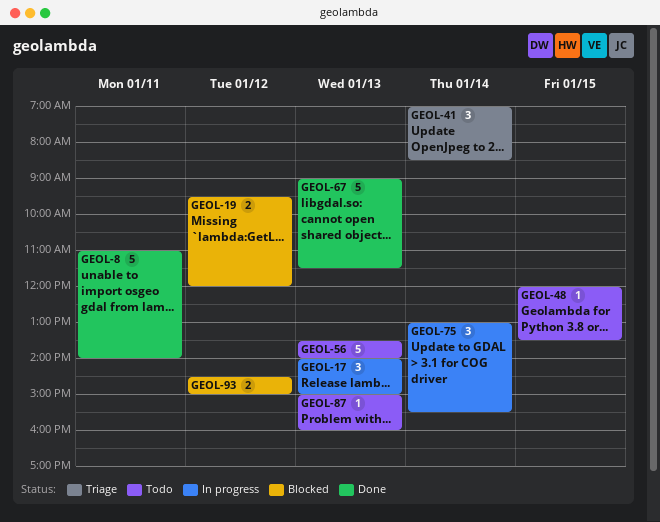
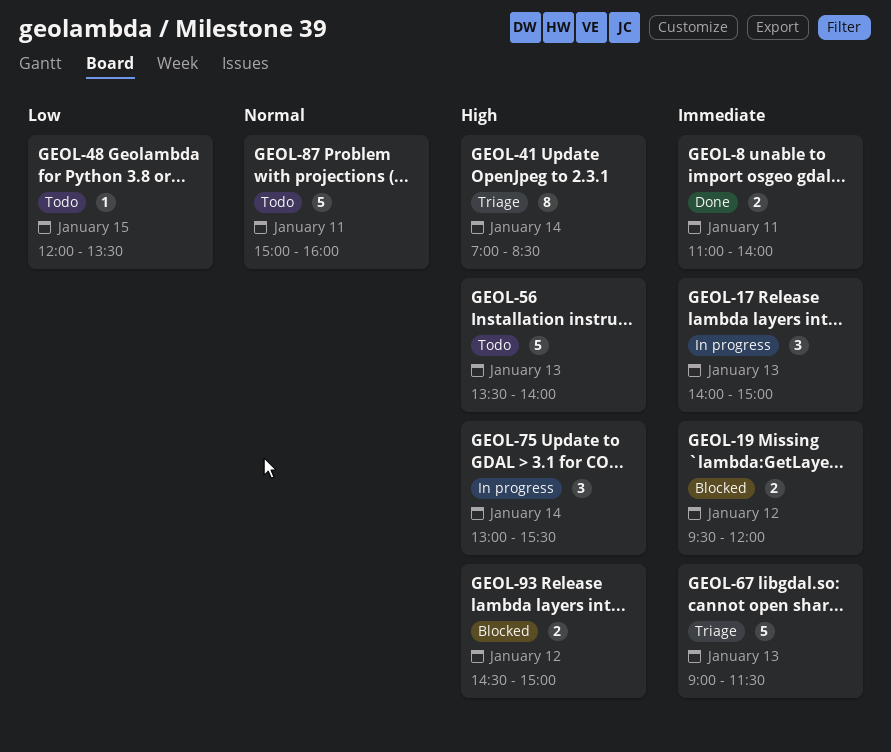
GEOL-8, estimate: 5 -> 2
GEOL-41, estimate: 3 -> 8
GEOL-67, status: Done -> Triage
GEOL-87, estimate: 1 -> 5
GEOL-87, day: Jan 13 -> Jan 11

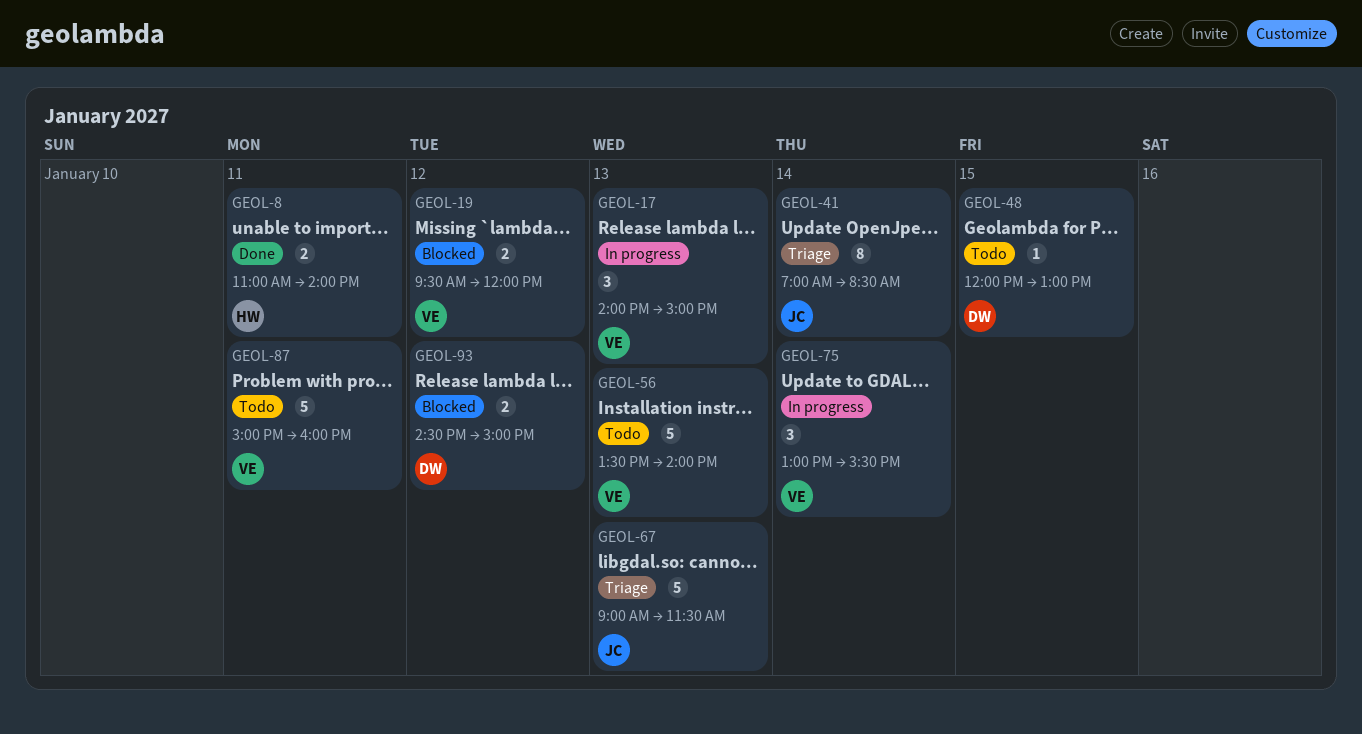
GEOL-48, ends: 13:30 -> 13:00

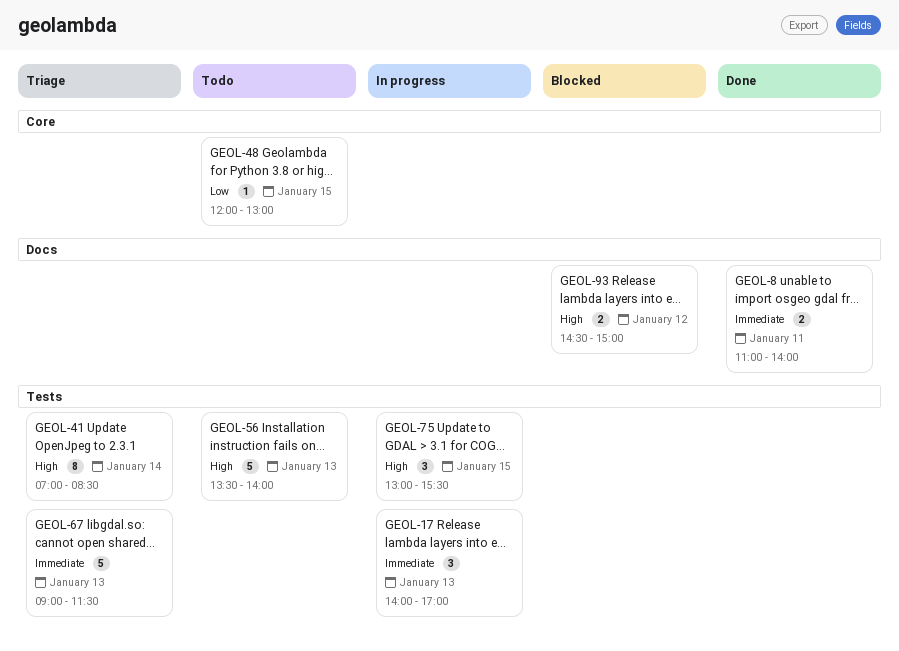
GEOL-17, ends: 15:00 -> 17:00
GEOL-19: present -> none
GEOL-75, day: Jan 14 -> Jan 15
GEOL-87: present -> none

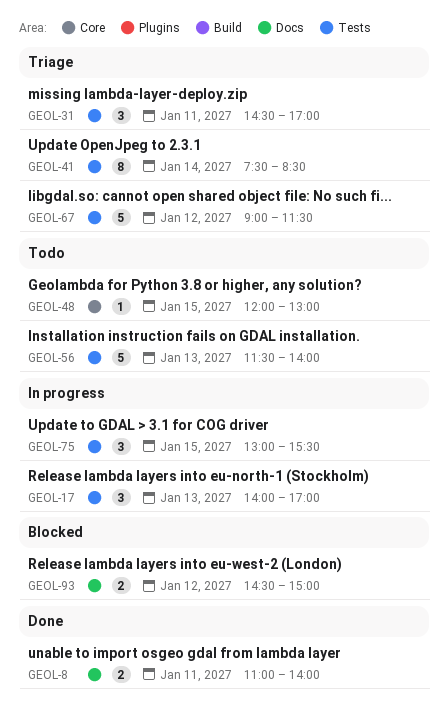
GEOL-31: none -> present
GEOL-41, begins: 07:00 -> 07:30
GEOL-56, begins: 13:30 -> 11:30
GEOL-67, day: Jan 13 -> Jan 12

